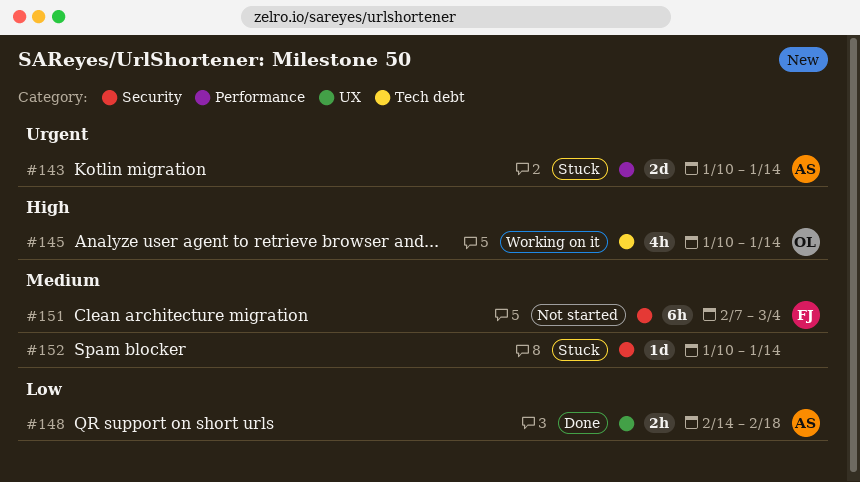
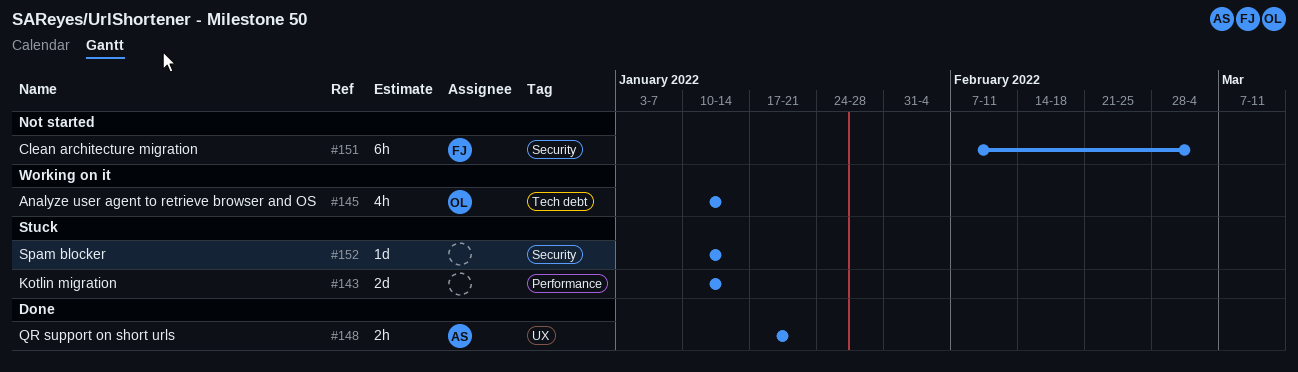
#143, owner: AS -> none
#148, start: Feb 14 -> Jan 17
#148, due: Feb 18 -> Jan 21

